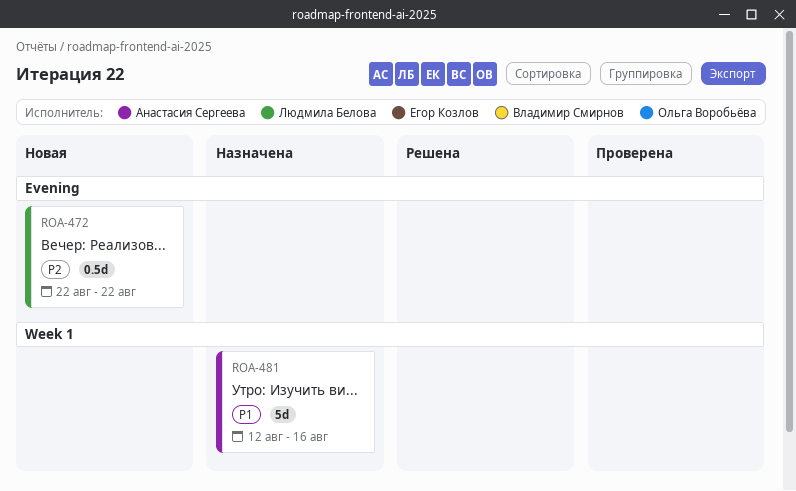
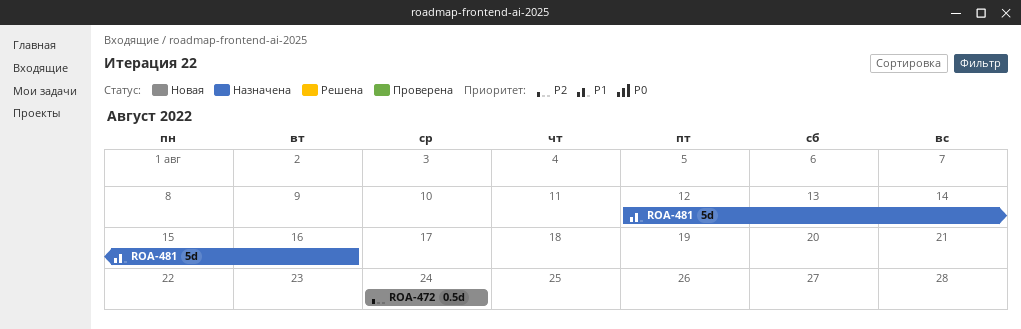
ROA-472, start: Aug 22 -> Aug 24
ROA-472, due: Aug 22 -> Aug 24

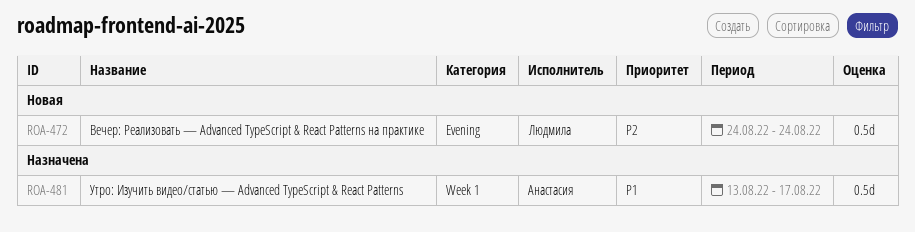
ROA-481, estimate: 5d -> 0.5d
ROA-481, start: Aug 12 -> Aug 13
ROA-481, due: Aug 16 -> Aug 17

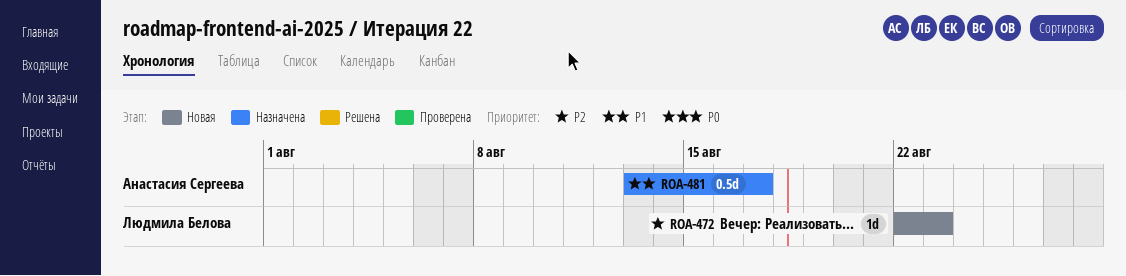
ROA-472, estimate: 0.5d -> 1d
ROA-472, start: Aug 24 -> Aug 22
ROA-472, due: Aug 24 -> Aug 23

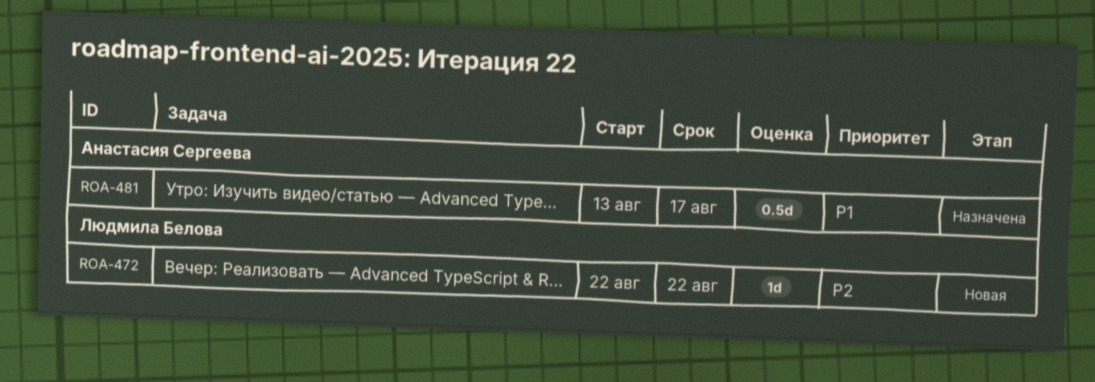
ROA-472, due: Aug 23 -> Aug 22

